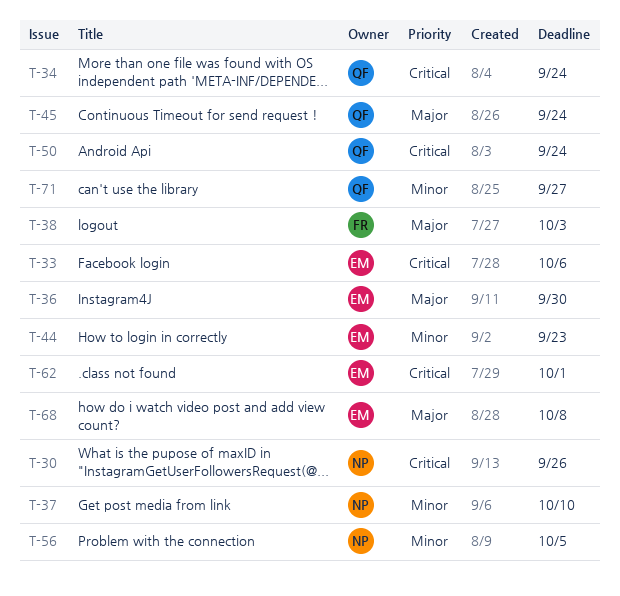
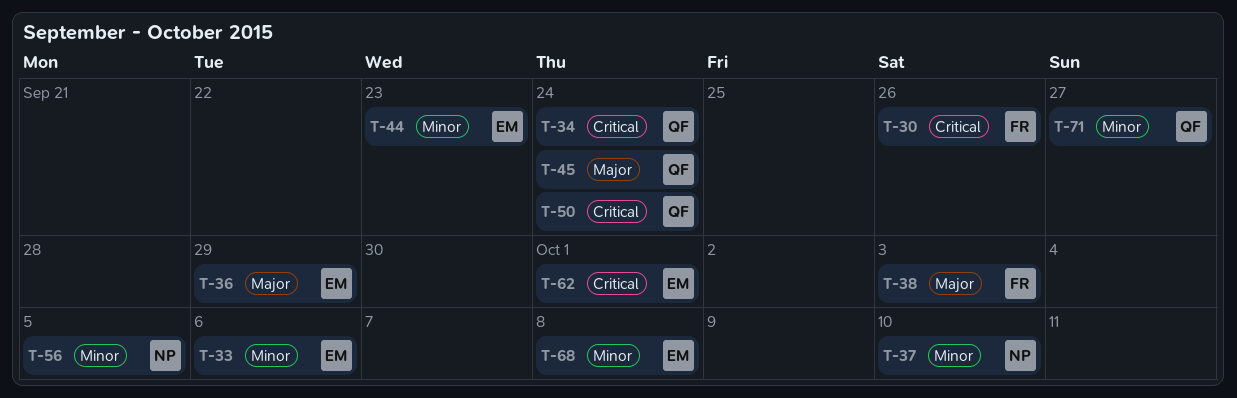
T-30, owner: NP -> FR
T-33, priority: Critical -> Minor
T-36, due: Sep 30 -> Sep 29
T-68, priority: Major -> Minor

